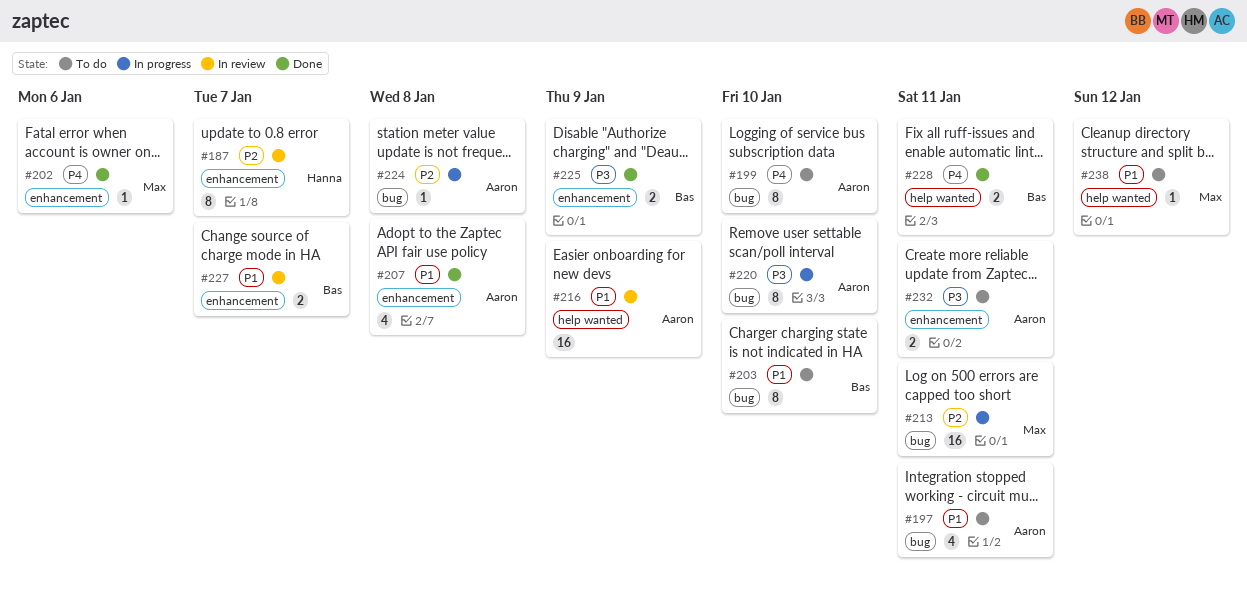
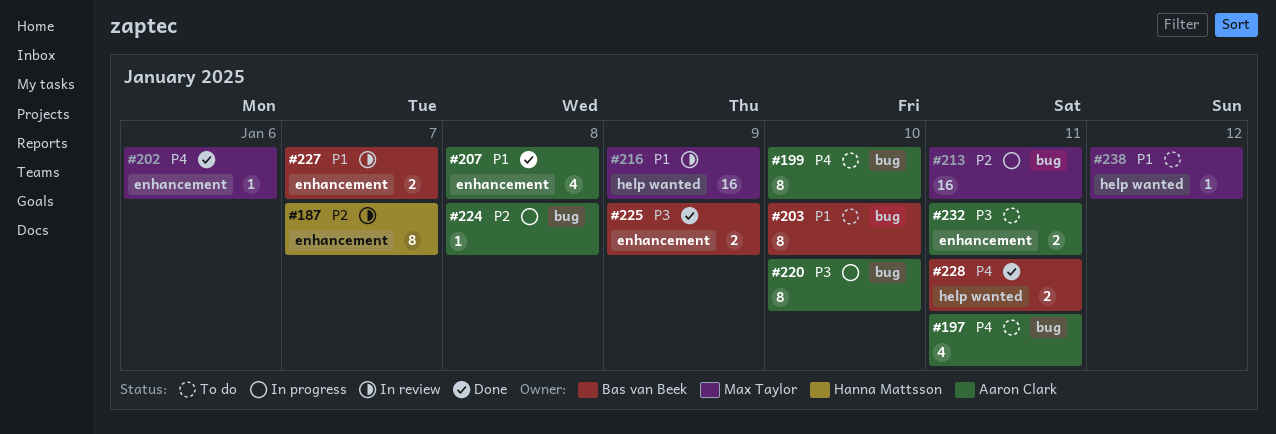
#197, priority: P1 -> P4
#216, owner: Aaron Clark -> Max Taylor

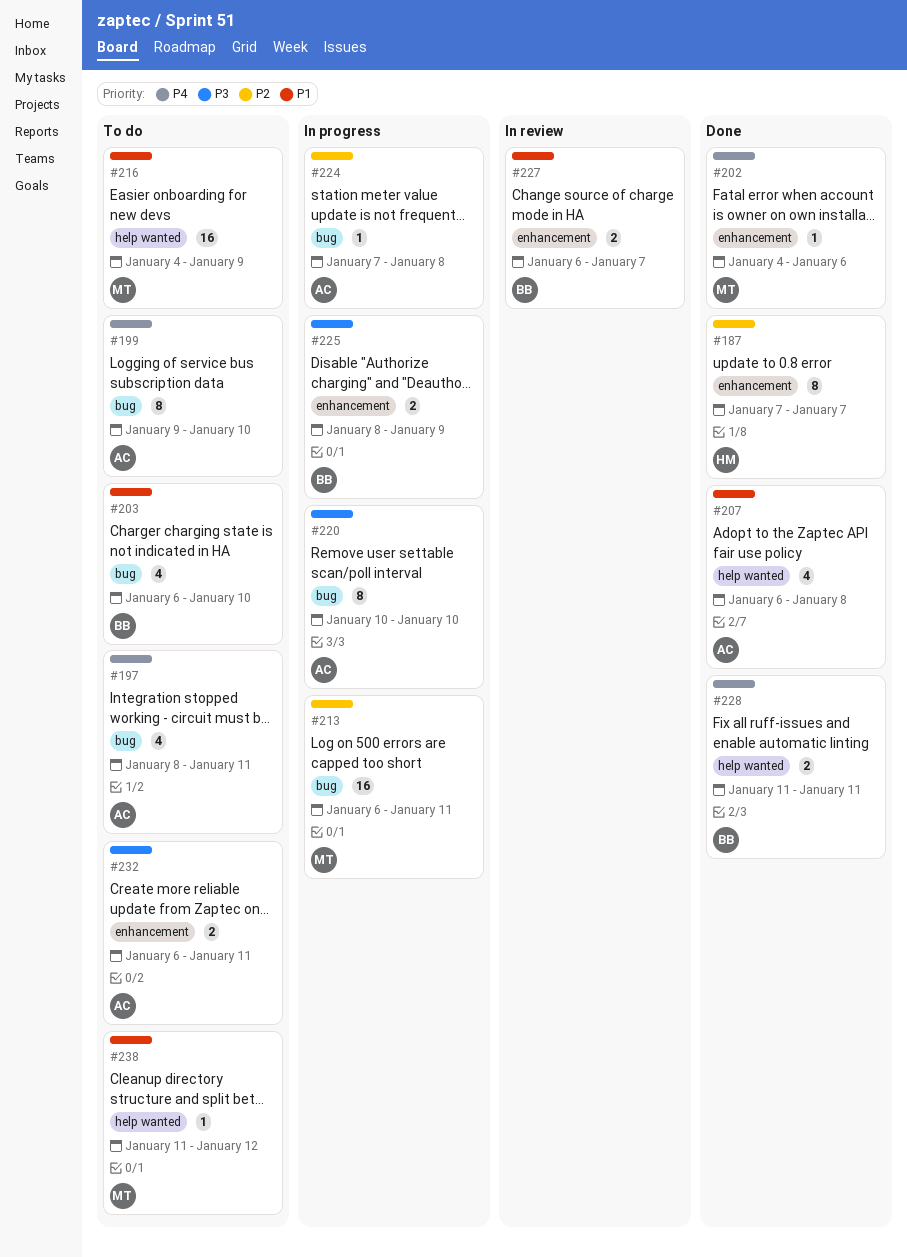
#187, status: In review -> Done
#203, estimate: 8 -> 4
#207, label: enhancement -> help wanted
#216, status: In review -> To do
#225, status: Done -> In progress

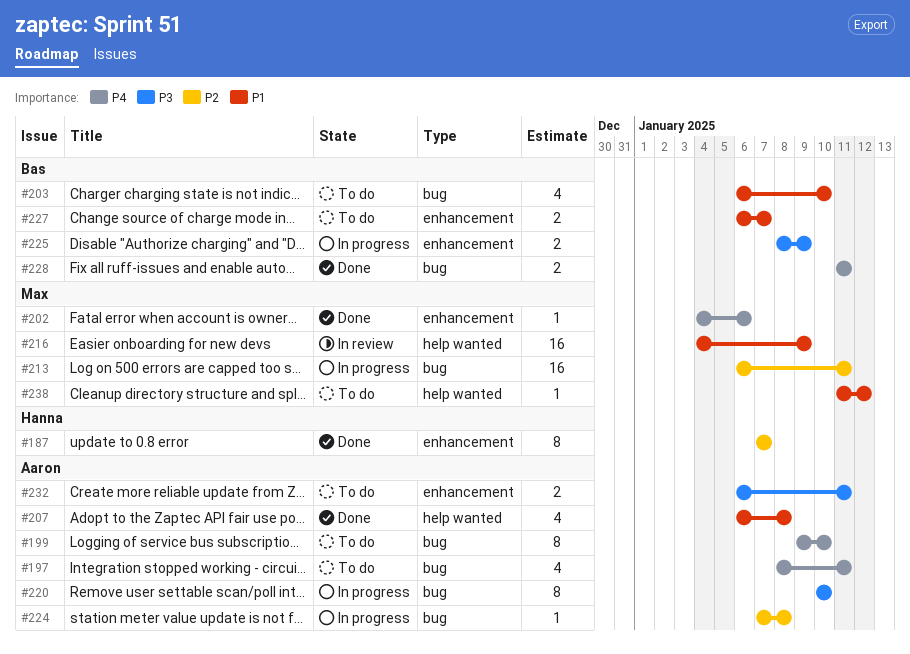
#216, status: To do -> In review
#227, status: In review -> To do
#228, label: help wanted -> bug

